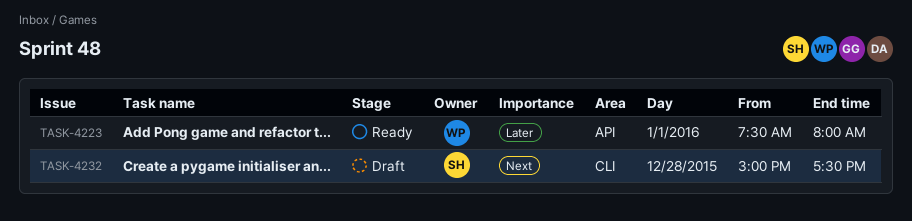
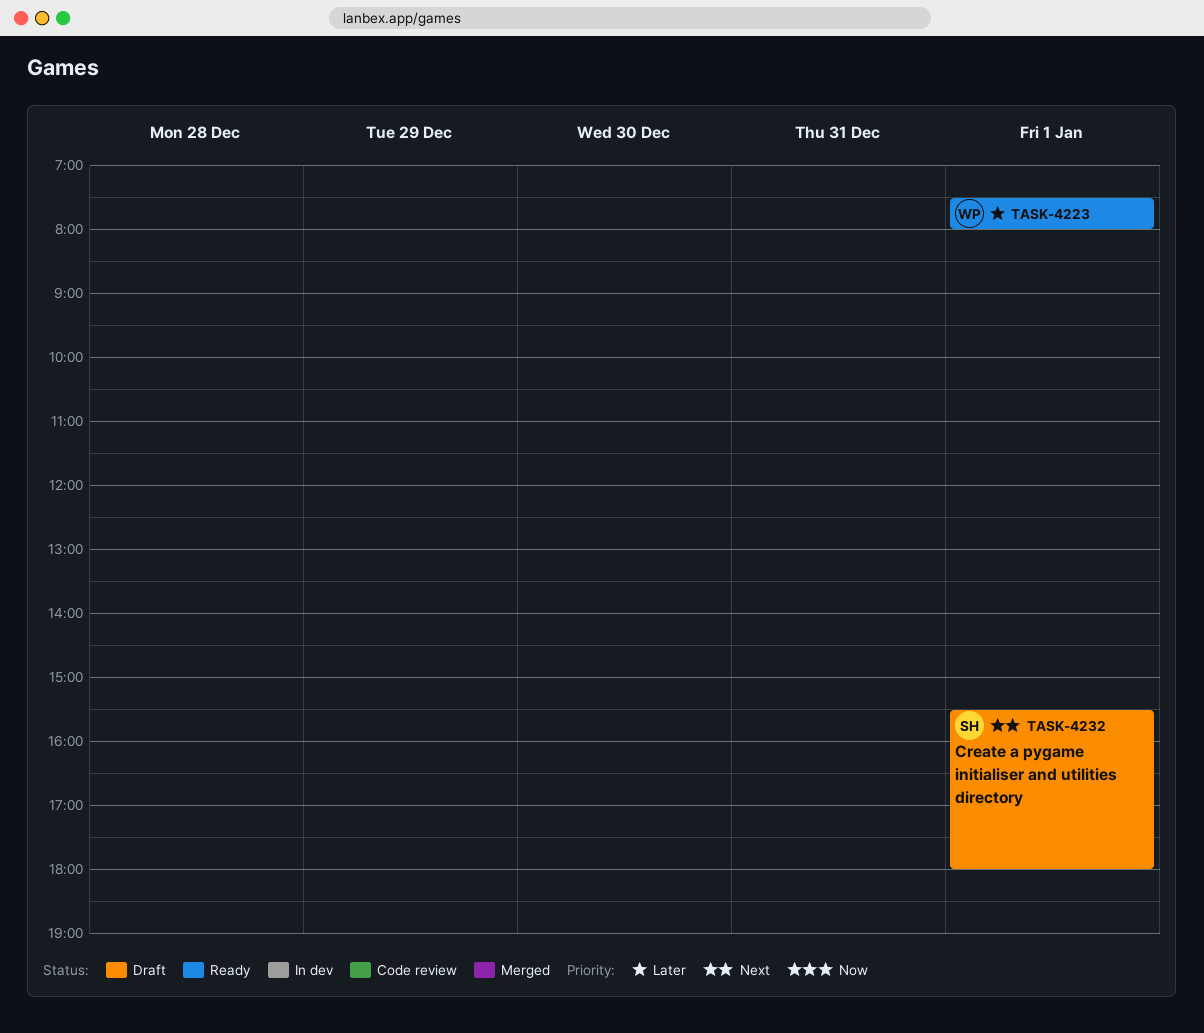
TASK-4232, day: Dec 28 -> Jan 1
TASK-4232, begins: 15:00 -> 15:30
TASK-4232, ends: 17:30 -> 18:00

